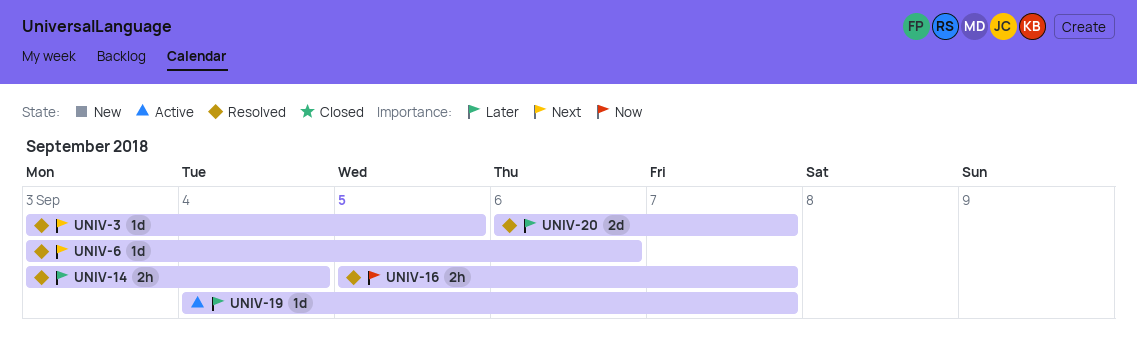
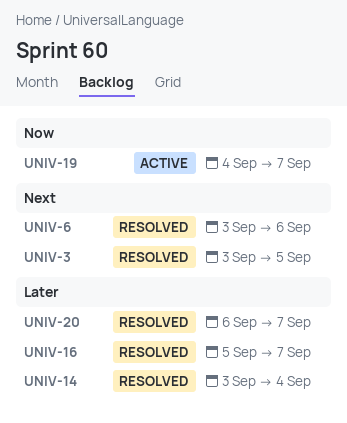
UNIV-16, priority: Now -> Later
UNIV-19, priority: Later -> Now

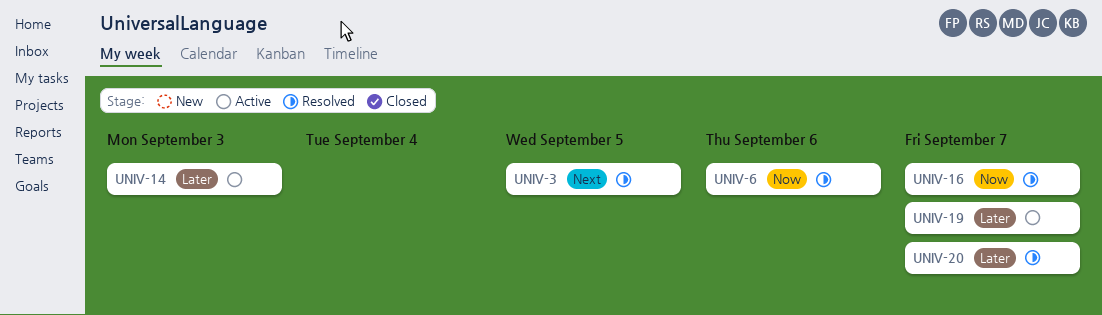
UNIV-6, priority: Next -> Now
UNIV-14, status: Resolved -> Active
UNIV-14, due: Sep 4 -> Sep 3
UNIV-16, priority: Later -> Now
UNIV-19, priority: Now -> Later

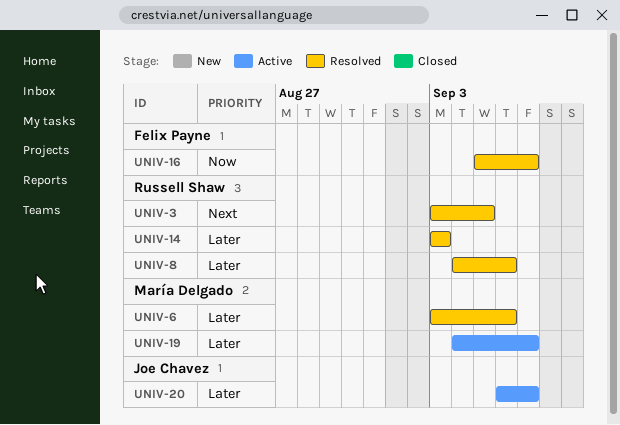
UNIV-6, priority: Now -> Later
UNIV-8: none -> present
UNIV-14, status: Active -> Resolved
UNIV-20, status: Resolved -> Active

